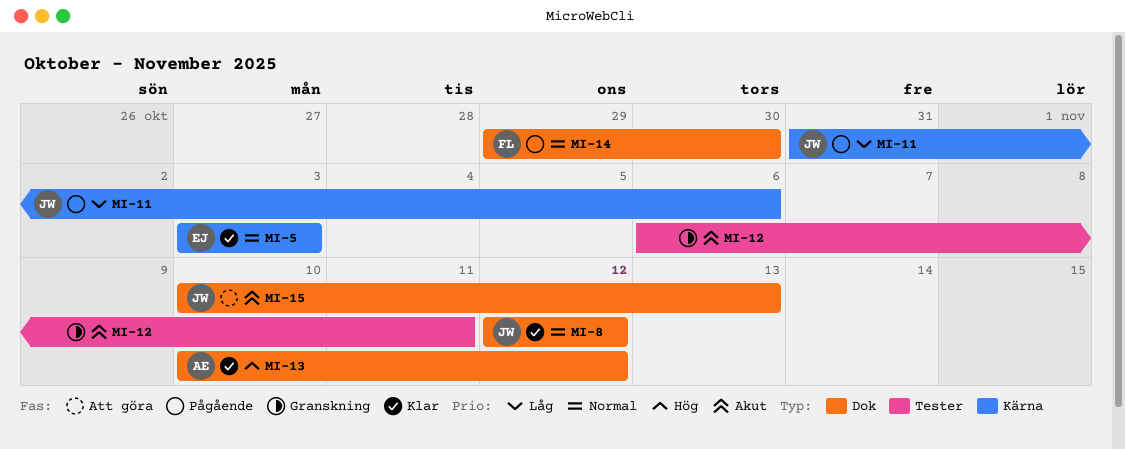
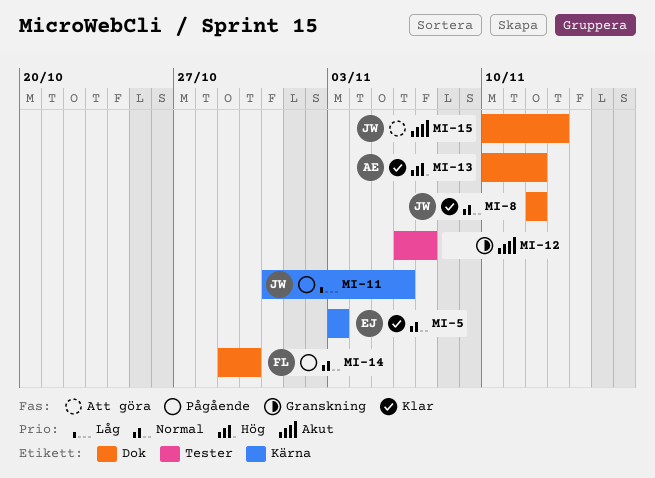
MI-12, due: Nov 11 -> Nov 7

